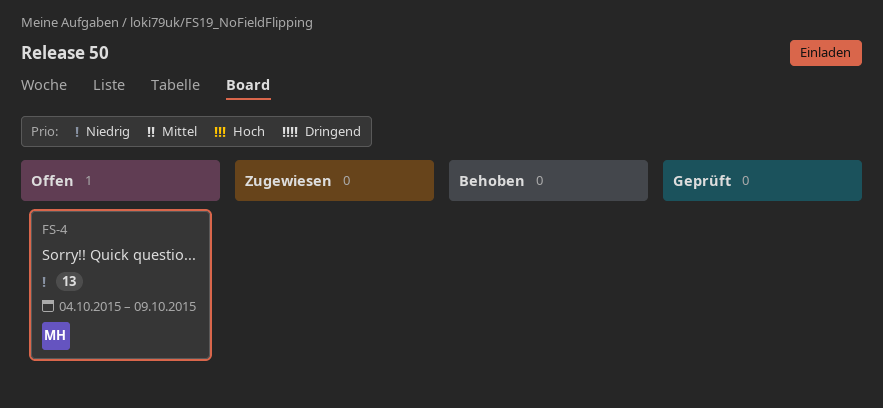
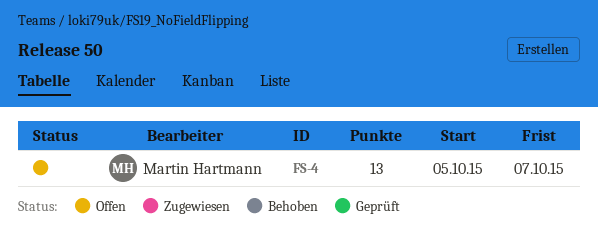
FS-4, start: Oct 4 -> Oct 5
FS-4, due: Oct 9 -> Oct 7

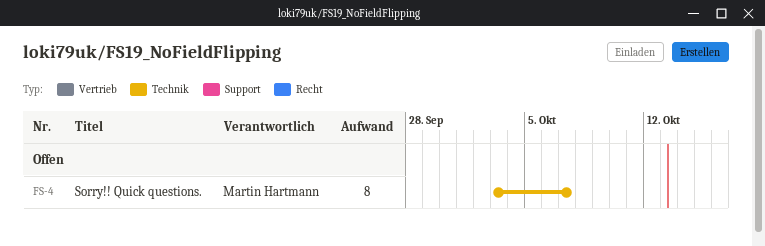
FS-4, estimate: 13 -> 8
FS-4, start: Oct 5 -> Oct 3

